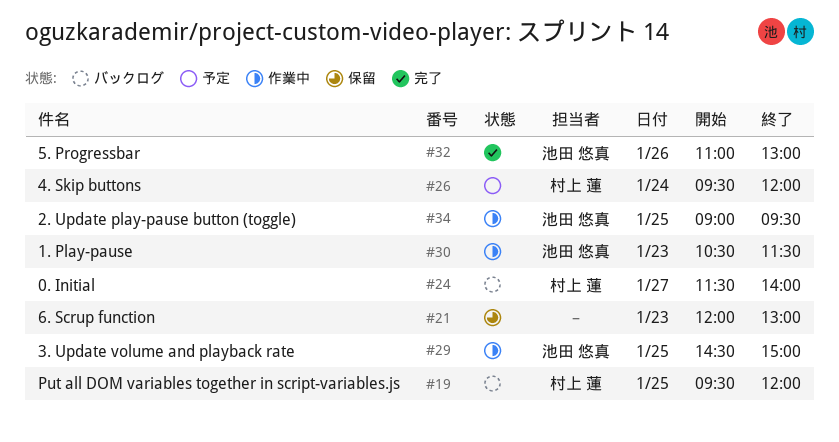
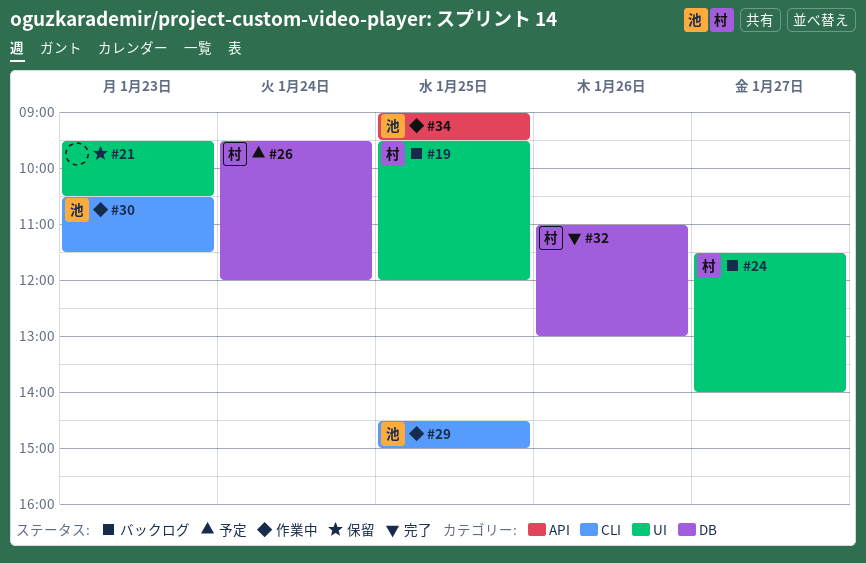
#21, begins: 12:00 -> 09:30
#21, ends: 13:00 -> 10:30
#32, owner: 池田 悠真 -> 村上 蓮

